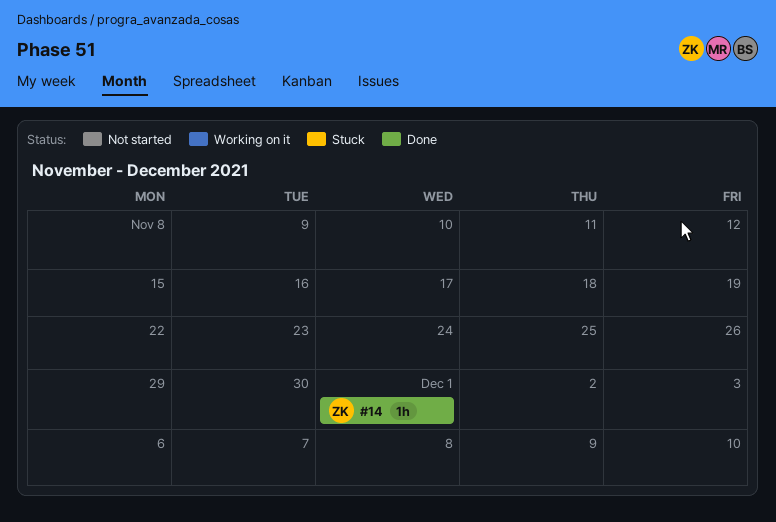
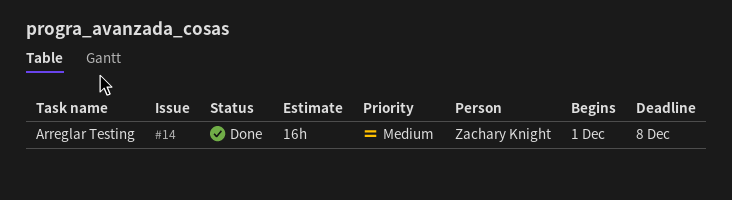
#14, estimate: 1h -> 16h
#14, due: Dec 1 -> Dec 8

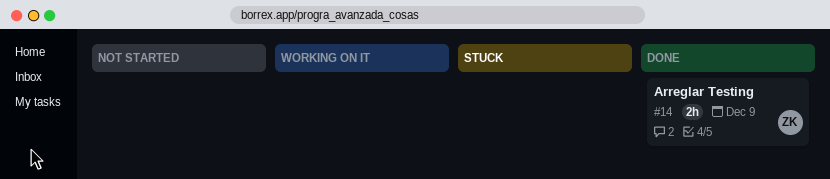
#14, estimate: 16h -> 2h
#14, due: Dec 8 -> Dec 9

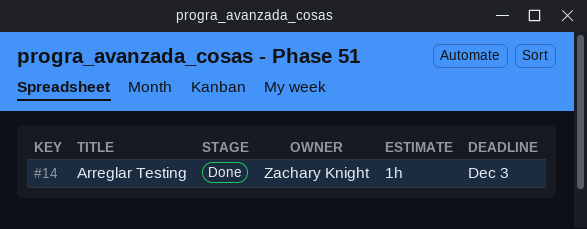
#14, estimate: 2h -> 1h
#14, due: Dec 9 -> Dec 3

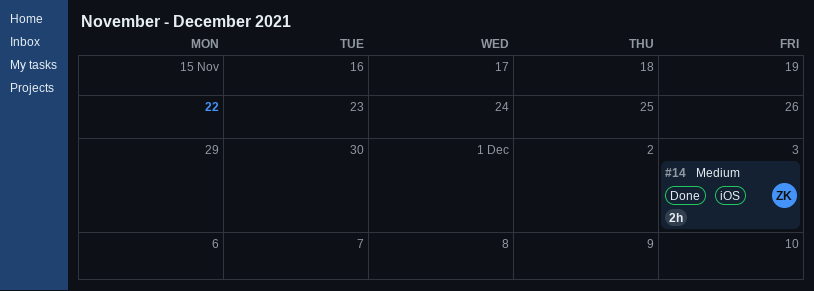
#14, estimate: 1h -> 2h

